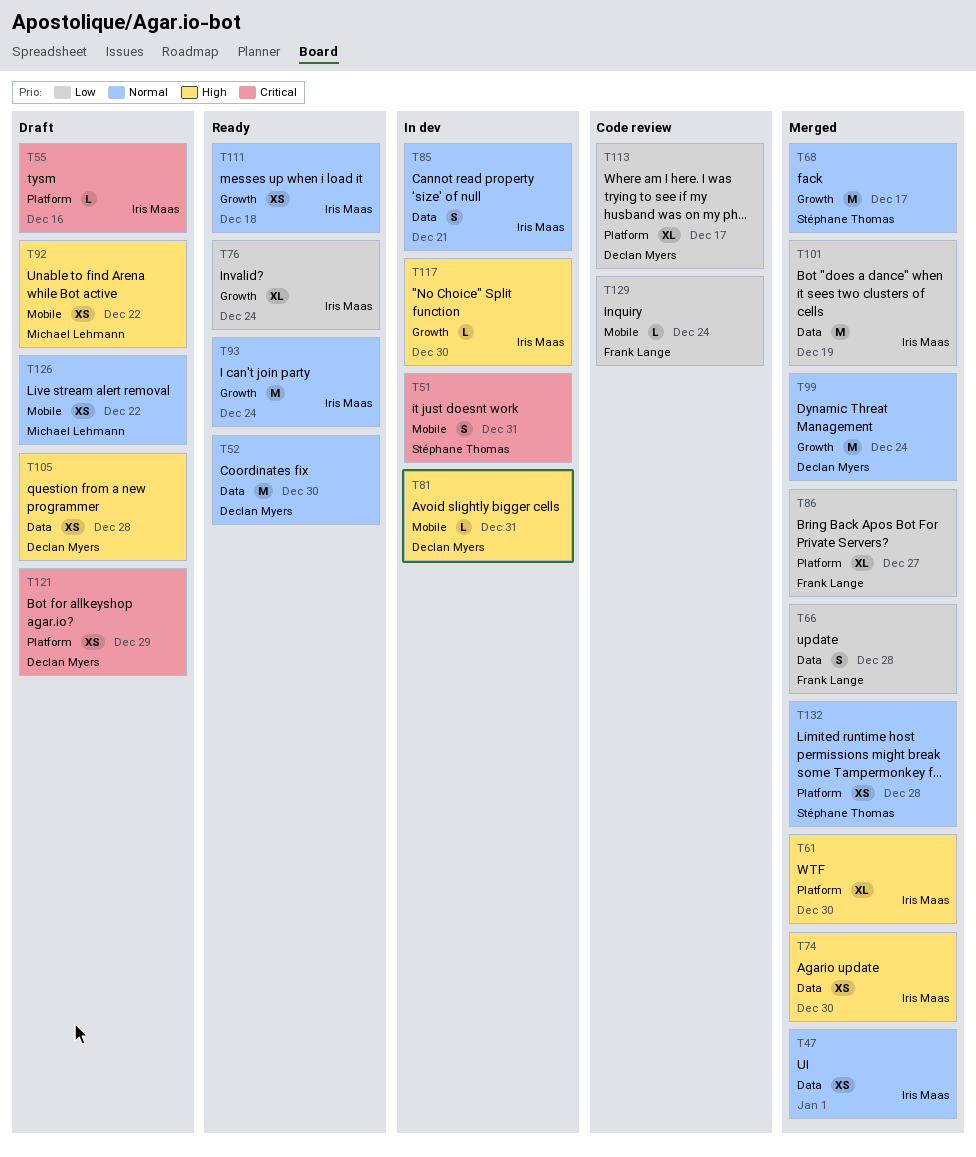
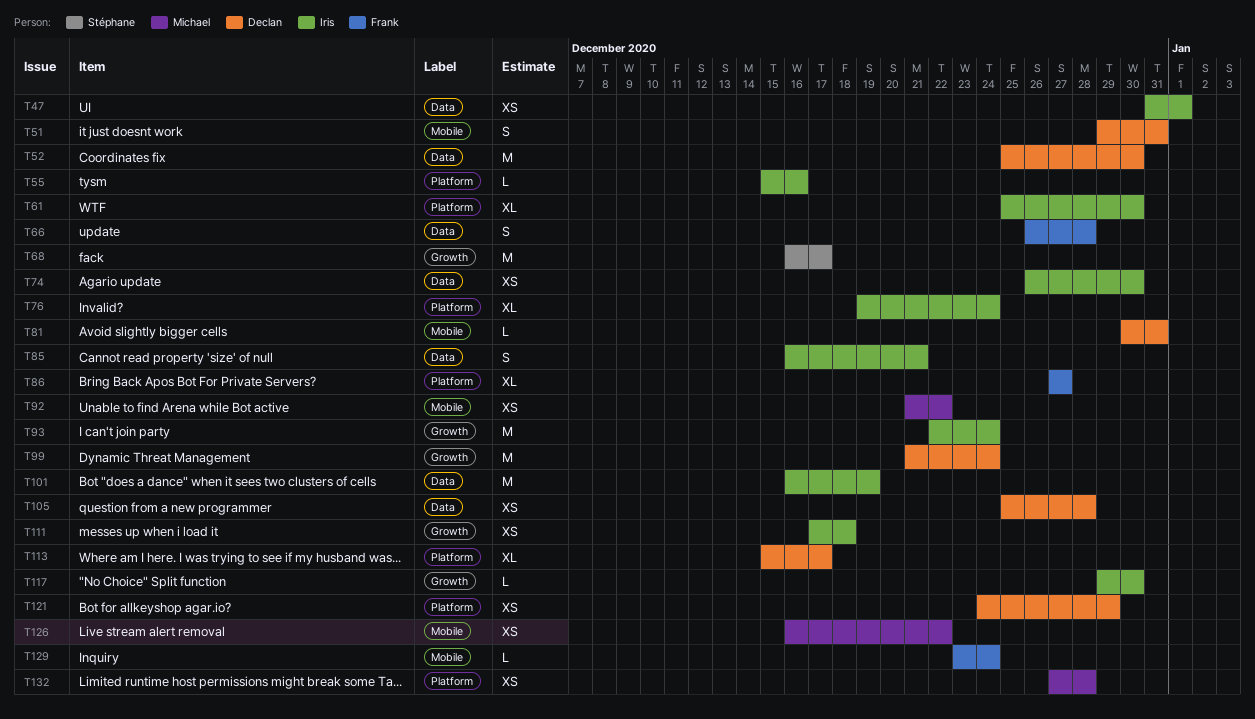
T51, owner: Stéphane Thomas -> Declan Myers
T76, label: Growth -> Platform
T132, owner: Stéphane Thomas -> Michael Lehmann

